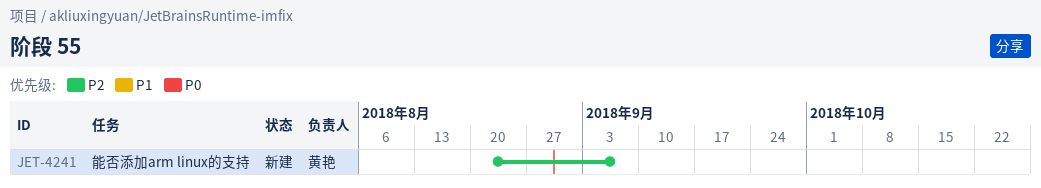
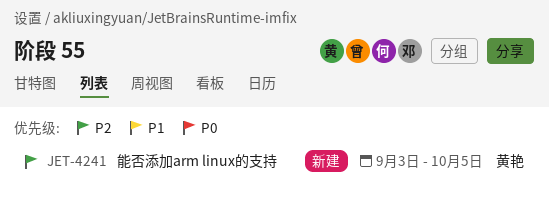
JET-4241, start: Aug 20 -> Sep 3
JET-4241, due: Sep 7 -> Oct 5

